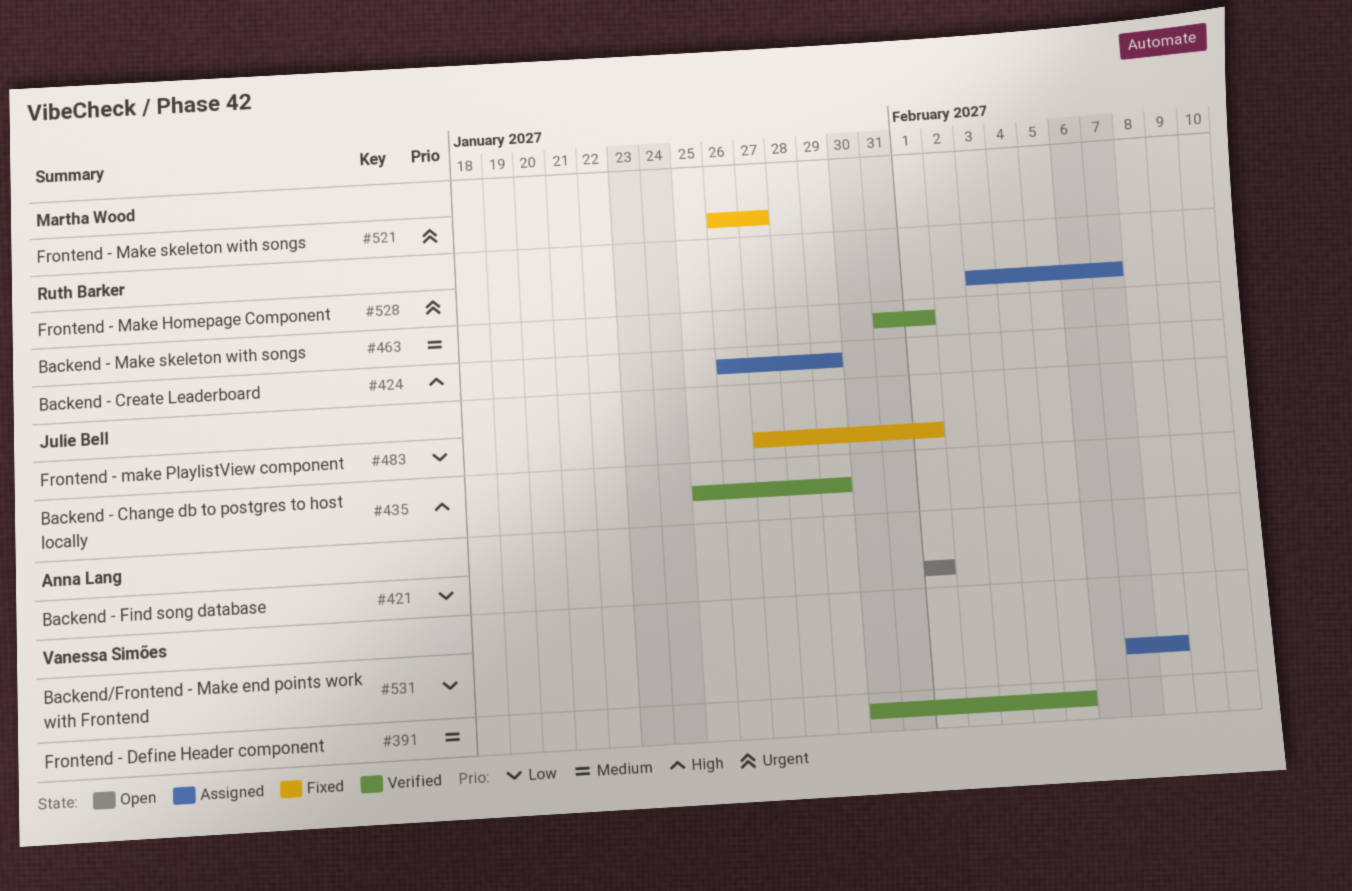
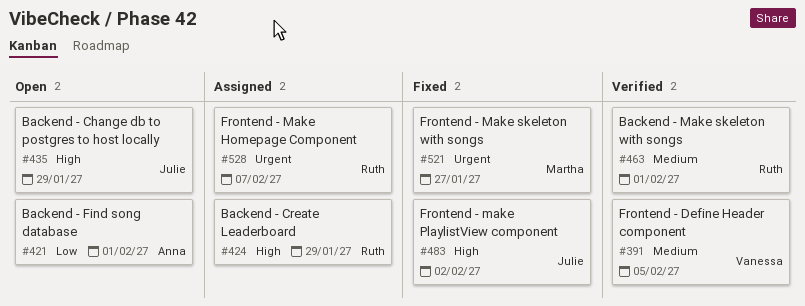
#435, status: Verified -> Open
#483, priority: Low -> High
#483, due: Feb 1 -> Feb 2
#531: present -> none

